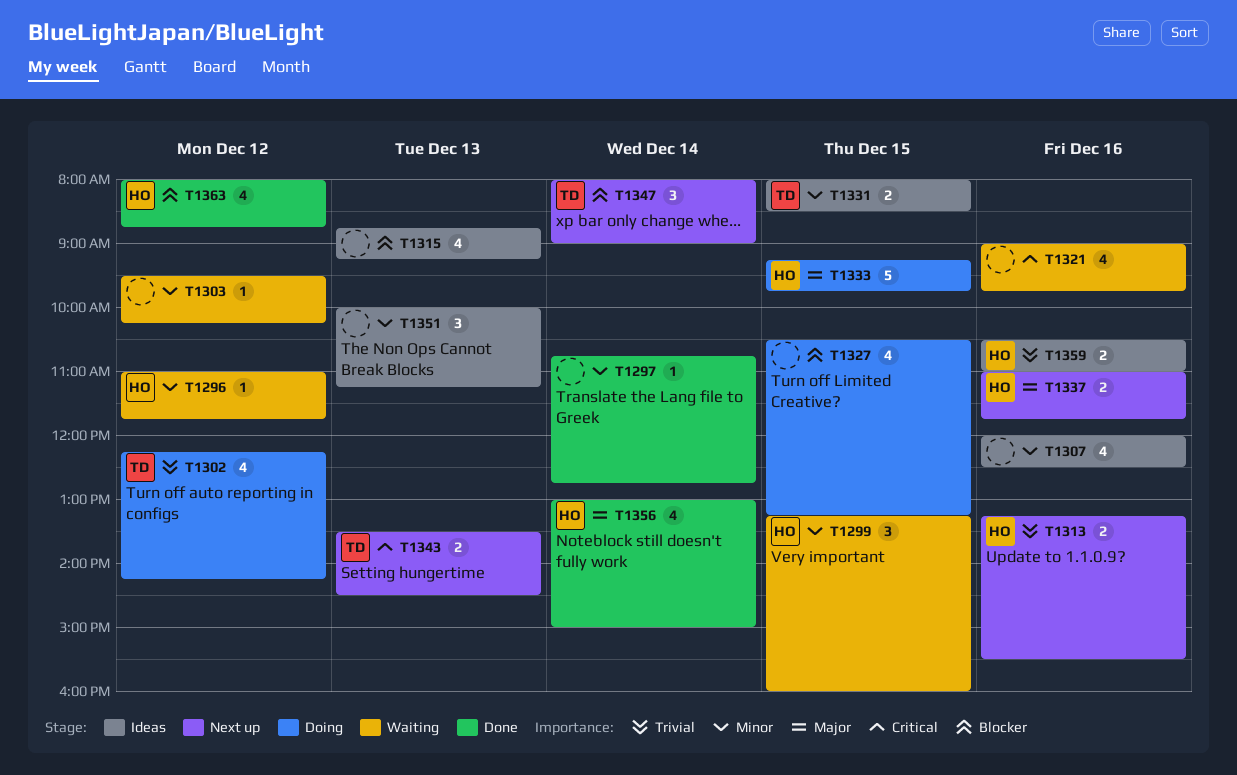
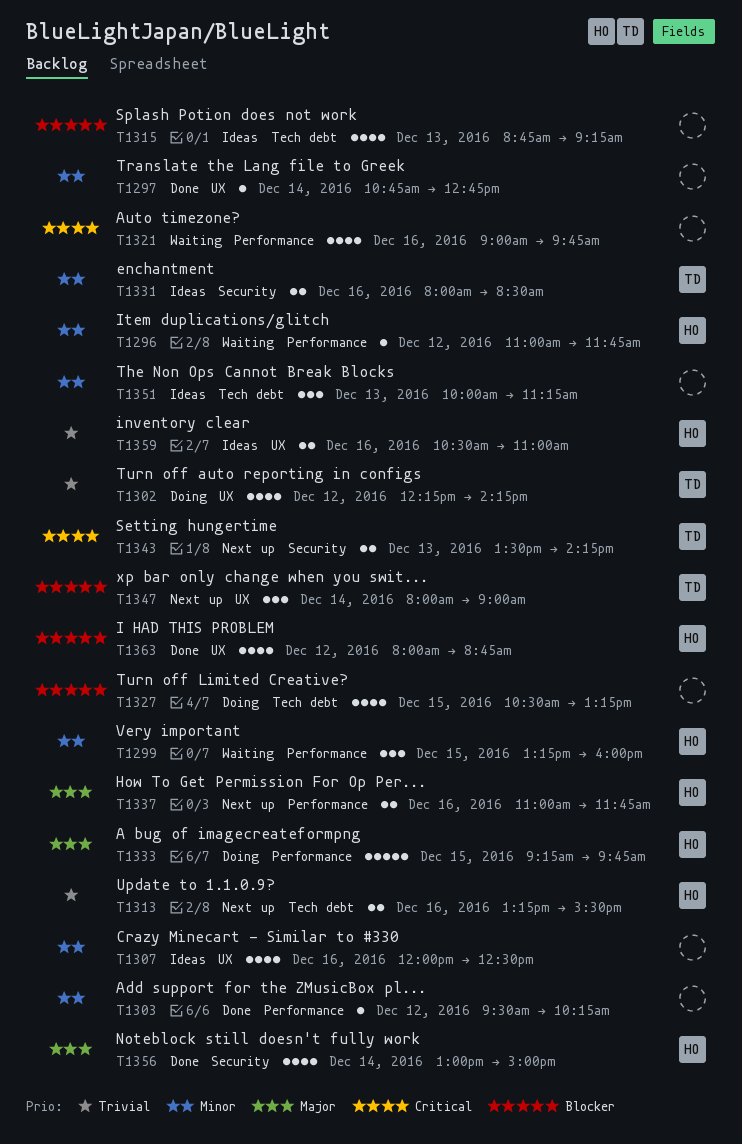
T1303, status: Waiting -> Done
T1331, day: Dec 15 -> Dec 16
T1343, ends: 14:30 -> 14:15

